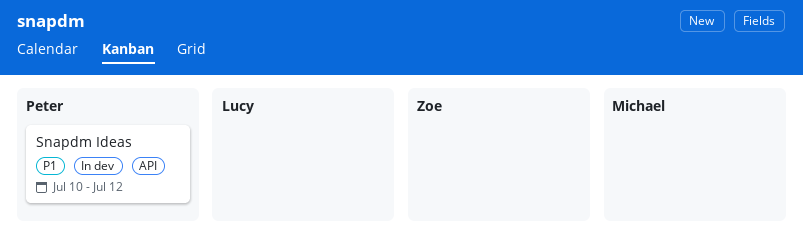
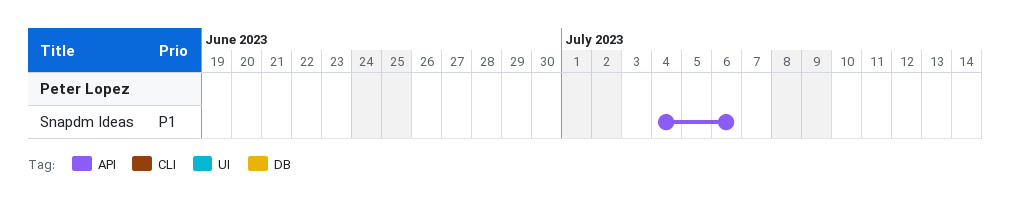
Snapdm Ideas, start: Jul 10 -> Jul 4
Snapdm Ideas, due: Jul 12 -> Jul 6

